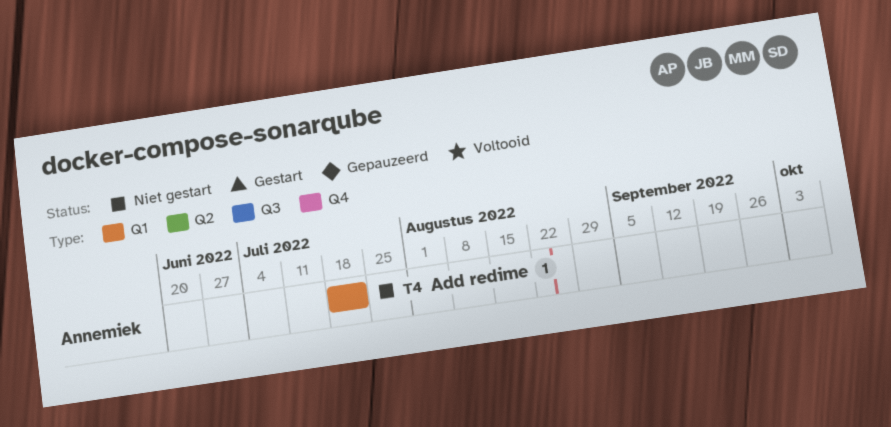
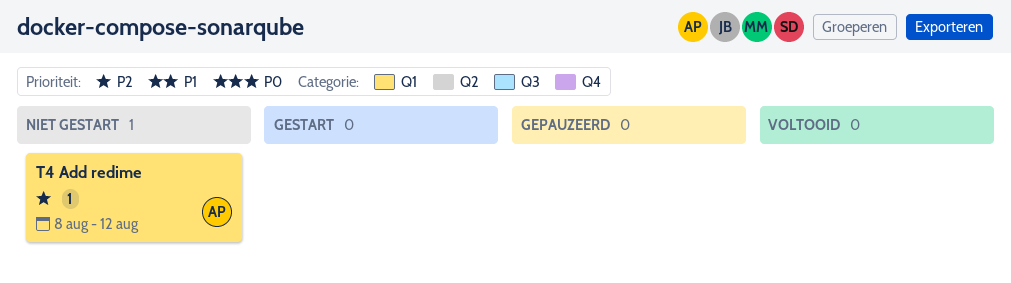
T4, start: Jul 18 -> Aug 8
T4, due: Jul 22 -> Aug 12

